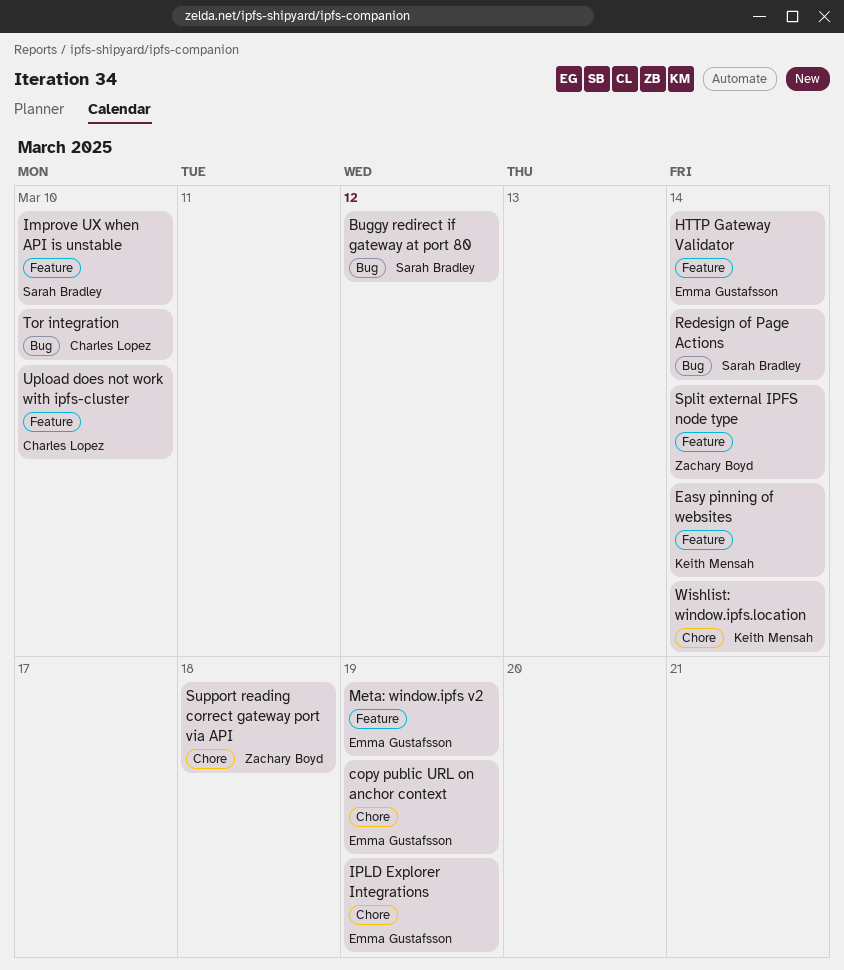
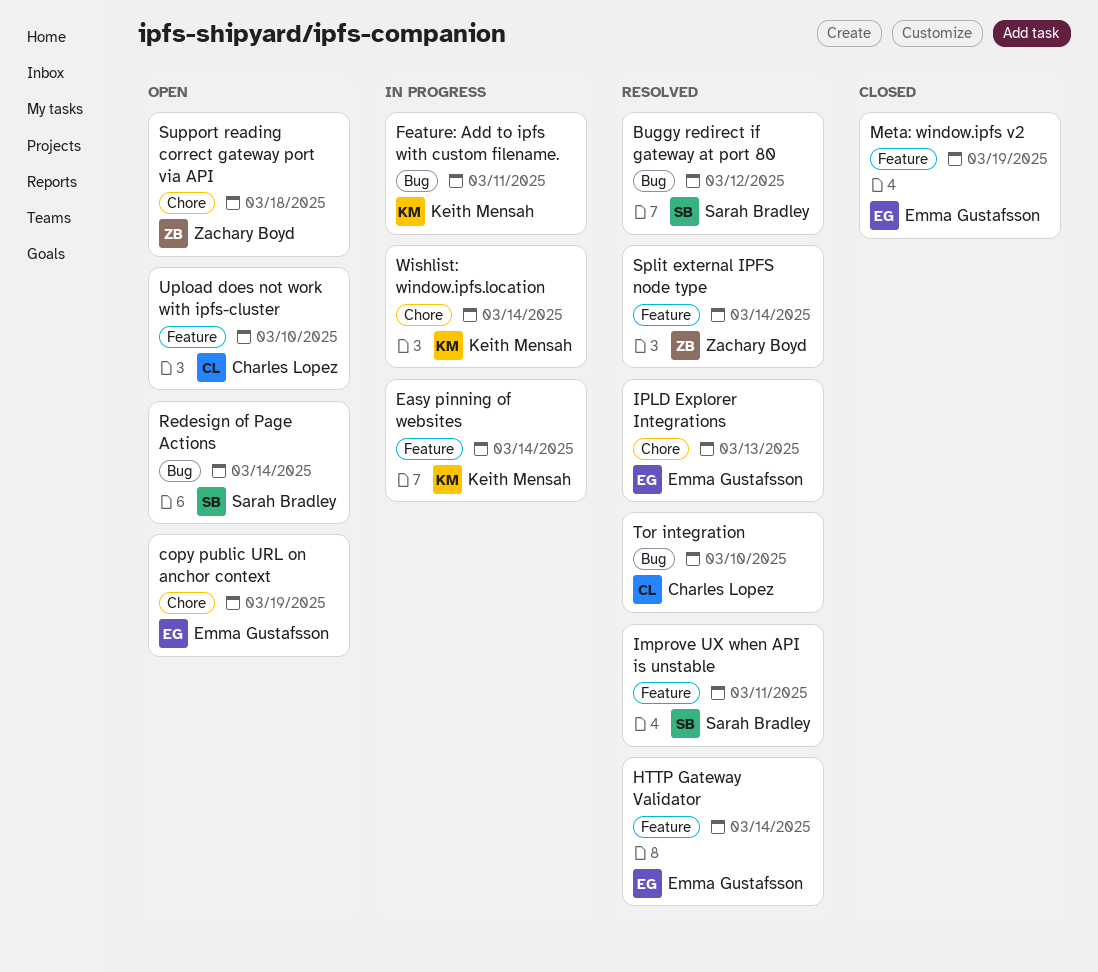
Feature: Add to ipfs with custom filename.: none -> present
Improve UX when API is unstable, due: Mar 10 -> Mar 11
IPLD Explorer Integrations, due: Mar 19 -> Mar 13

